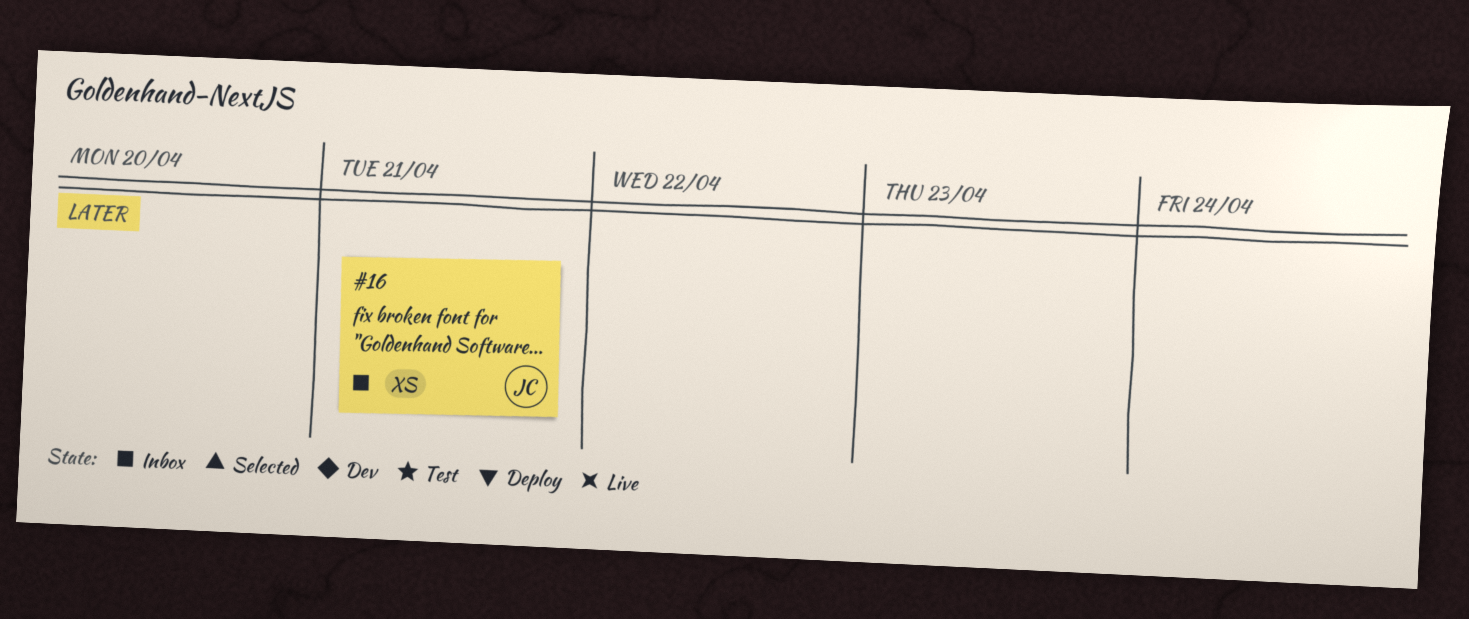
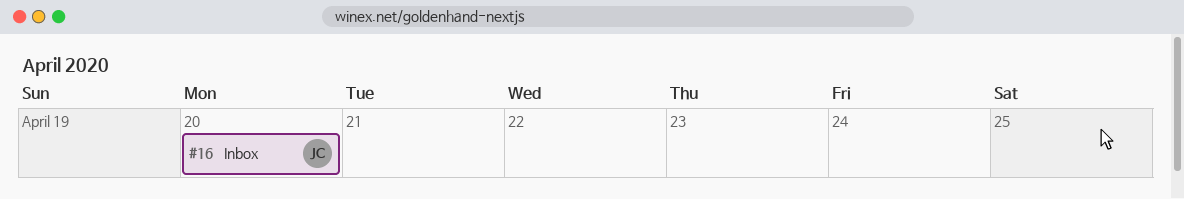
#16, due: Apr 21 -> Apr 20

